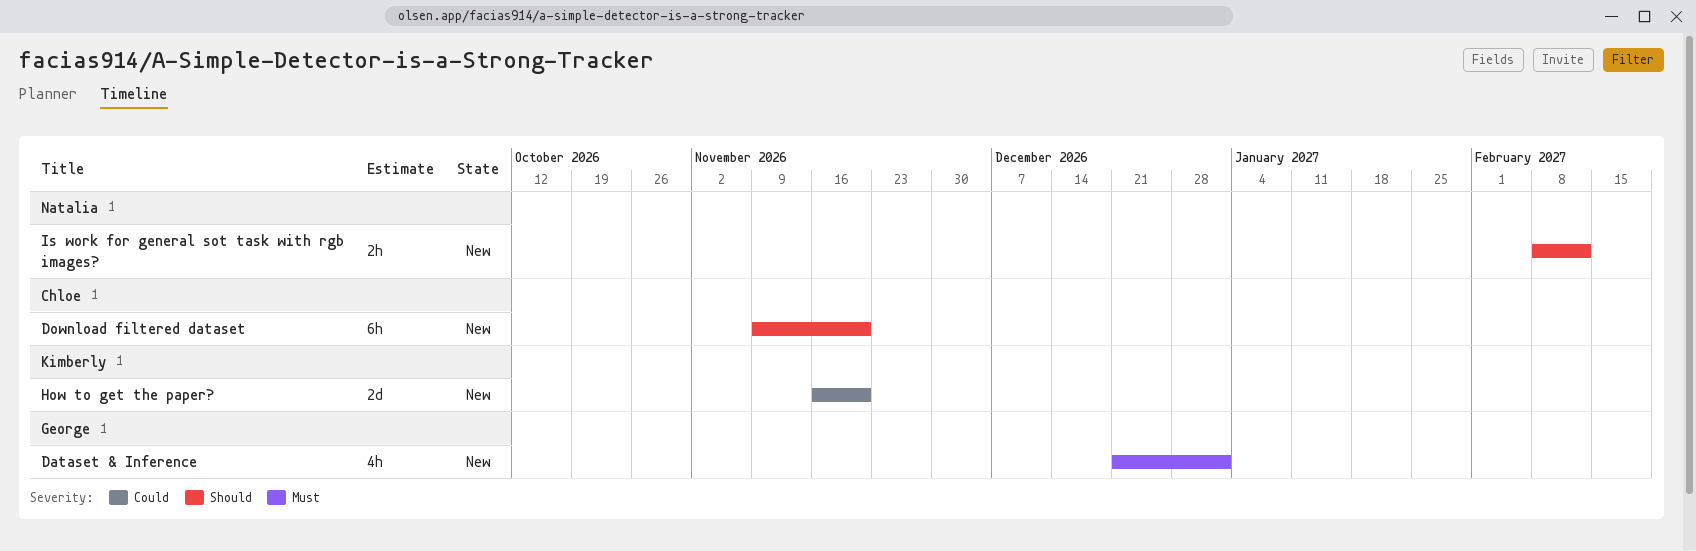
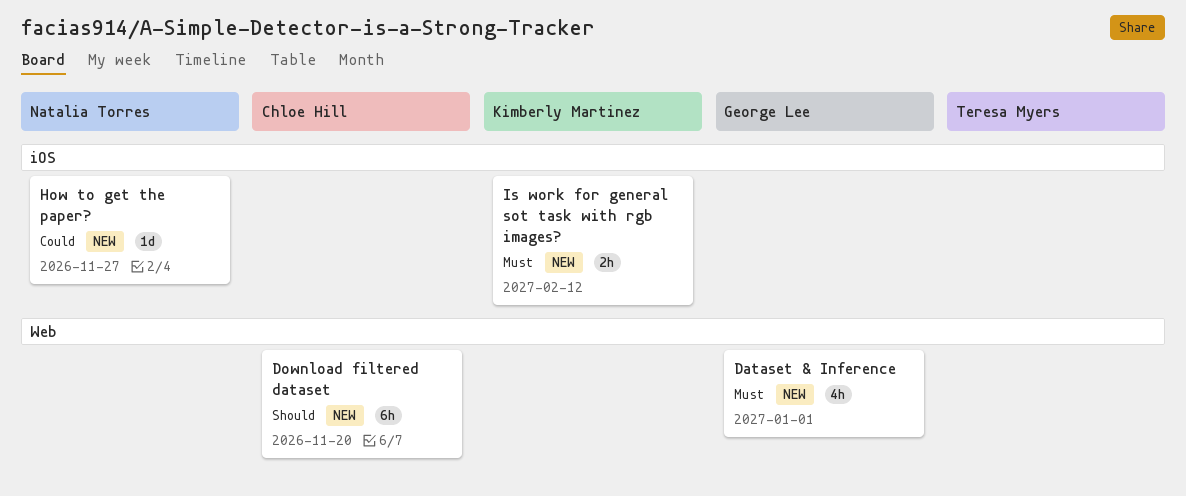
How to get the paper?, owner: Kimberly Martinez -> Natalia Torres
How to get the paper?, estimate: 2d -> 1d
How to get the paper?, due: Nov 20 -> Nov 27
Is work for general sot task with rgb images?, owner: Natalia Torres -> Kimberly Martinez
Is work for general sot task with rgb images?, priority: Should -> Must

